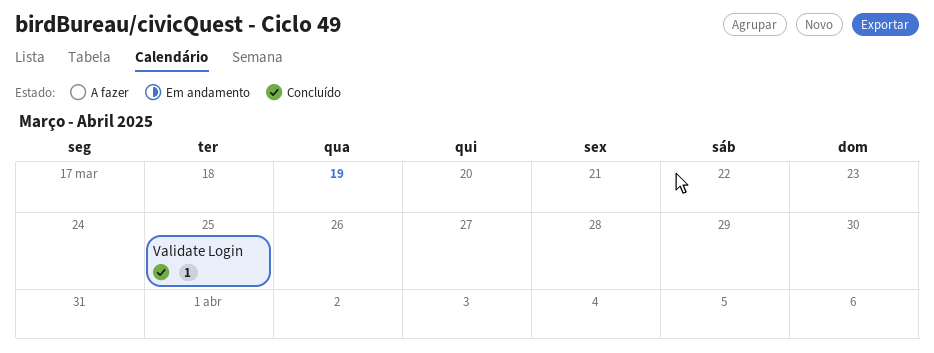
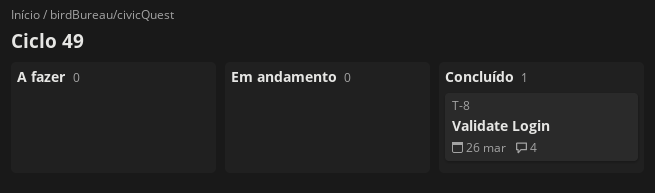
Validate Login, due: Mar 25 -> Mar 26

